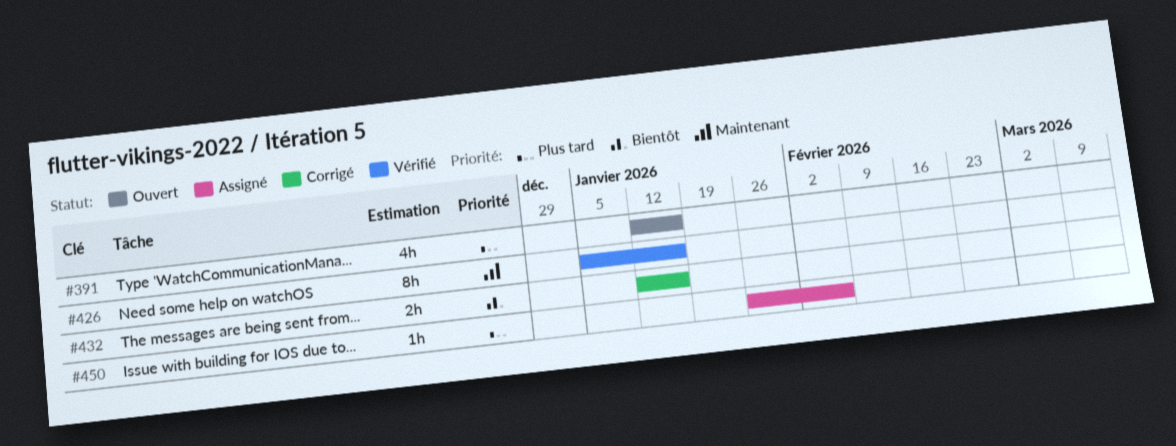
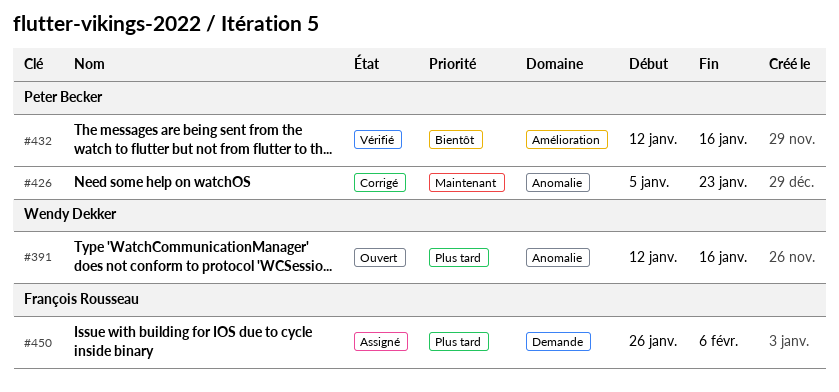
#426, status: Vérifié -> Corrigé
#426, due: Jan 16 -> Jan 23
#432, status: Corrigé -> Vérifié

